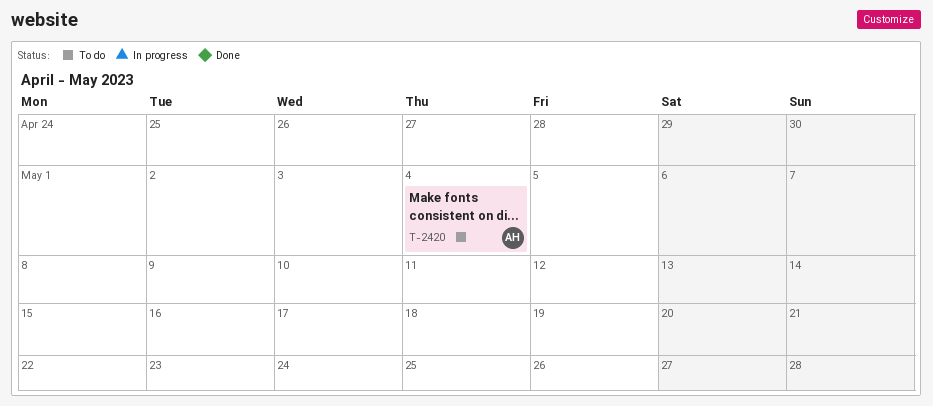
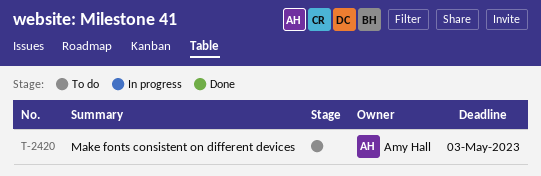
T-2420, due: May 4 -> May 3

